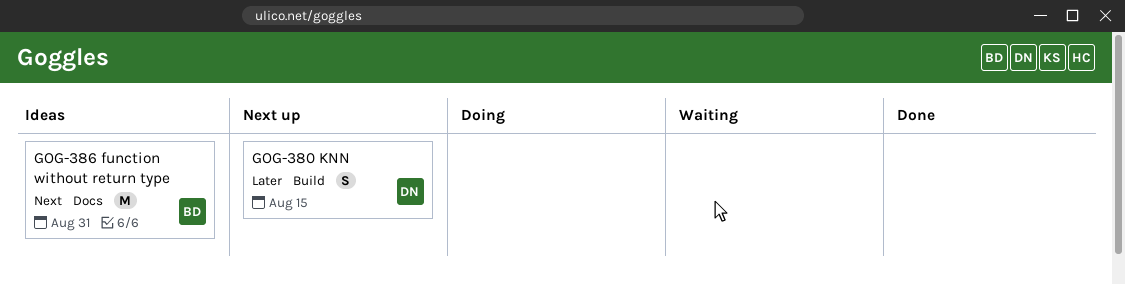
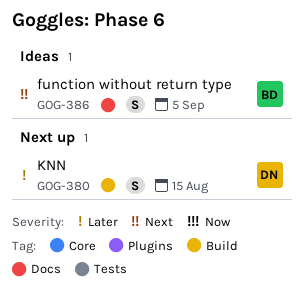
GOG-386, estimate: M -> S
GOG-386, due: Aug 31 -> Sep 5

